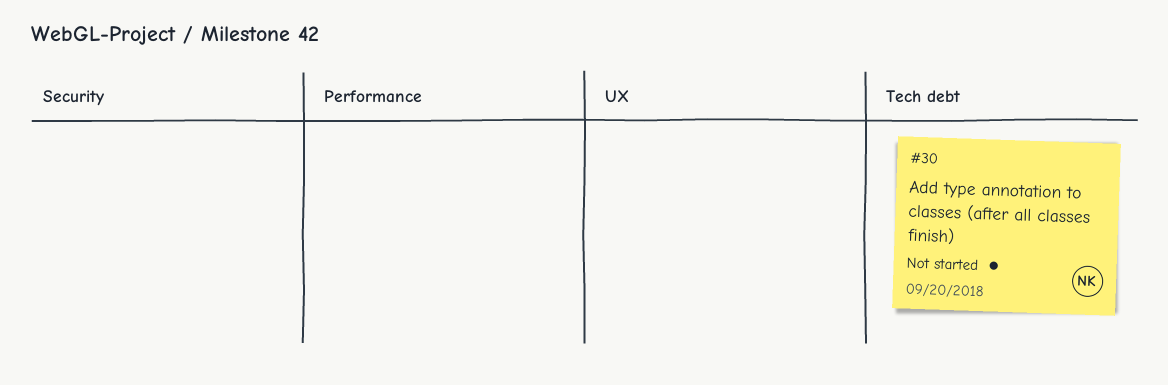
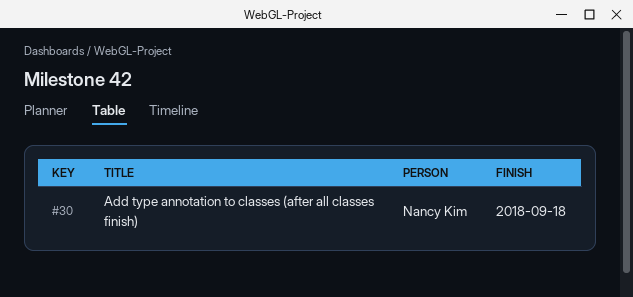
#30, due: Sep 20 -> Sep 18

